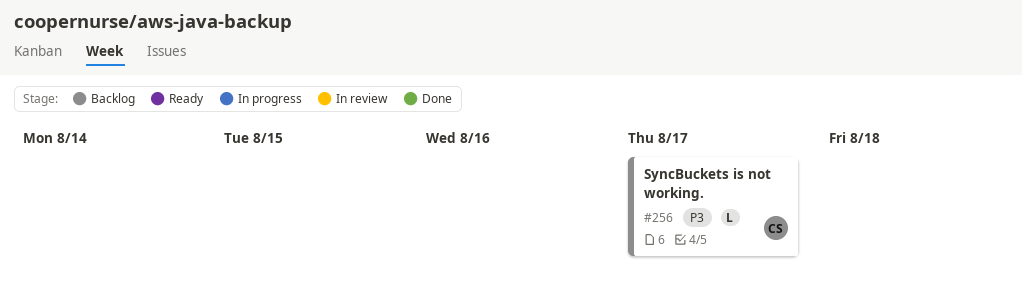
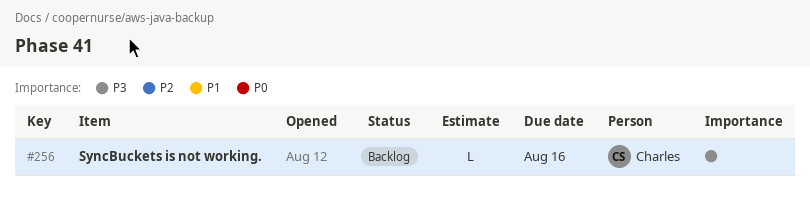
#256, due: Aug 17 -> Aug 16

